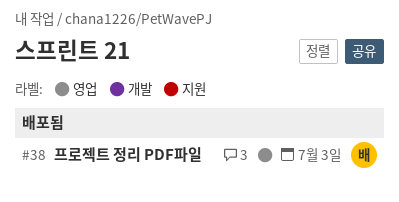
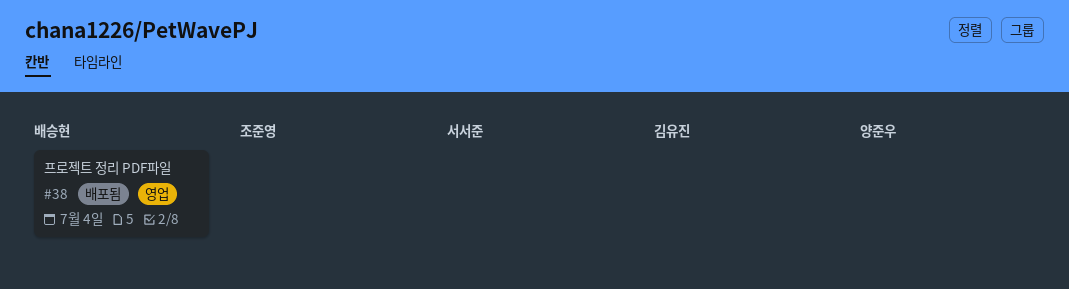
#38, due: Jul 3 -> Jul 4

